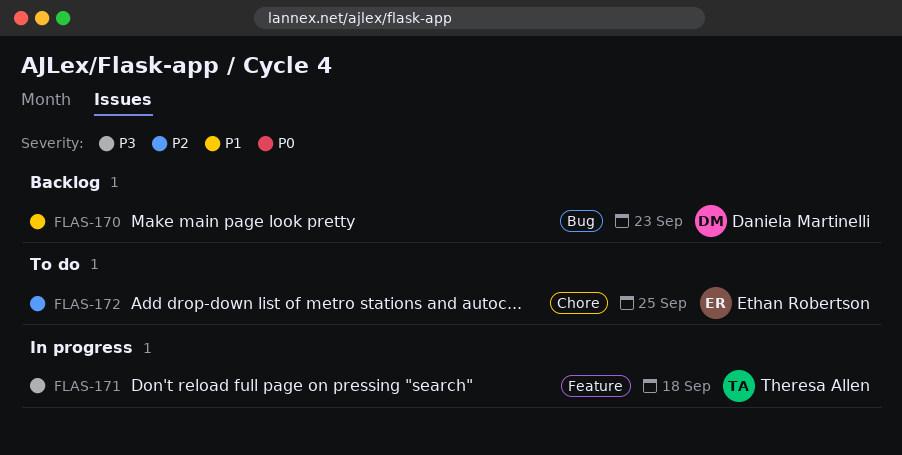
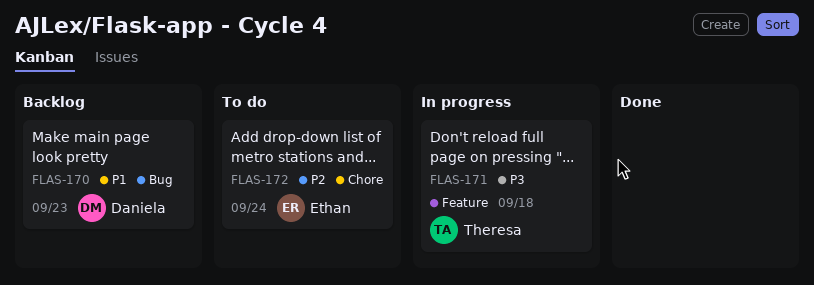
FLAS-172, due: Sep 25 -> Sep 24

